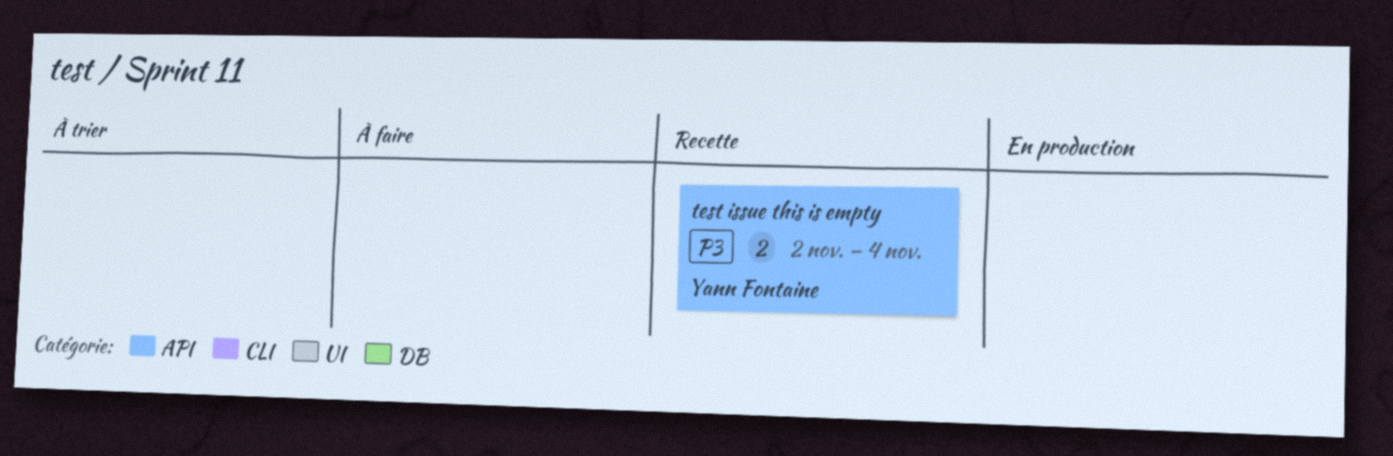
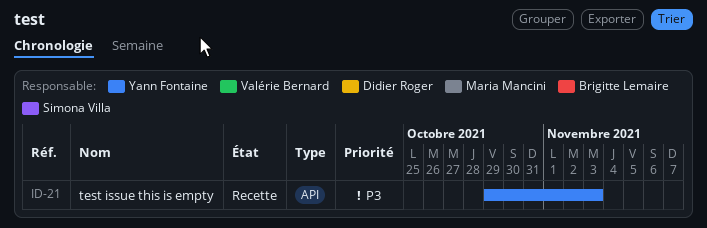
test issue this is empty, start: Nov 2 -> Oct 29
test issue this is empty, due: Nov 4 -> Nov 3

